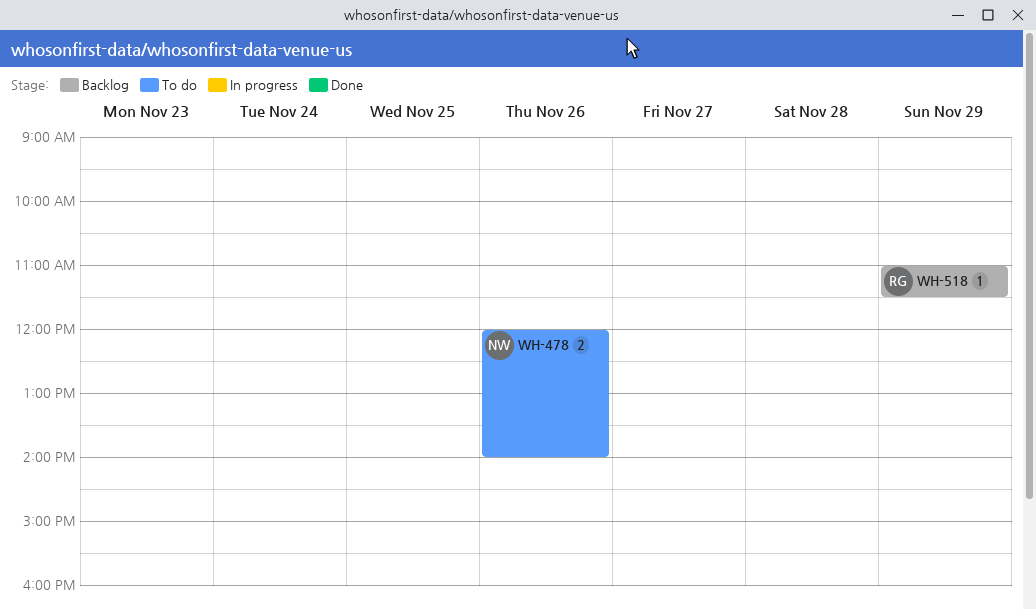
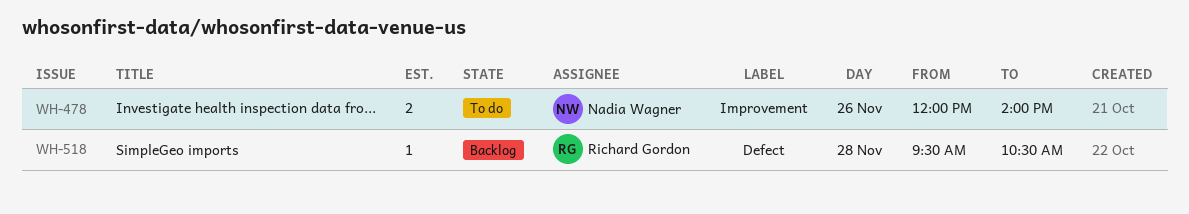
WH-518, day: Nov 29 -> Nov 28
WH-518, begins: 11:00 -> 09:30
WH-518, ends: 11:30 -> 10:30

